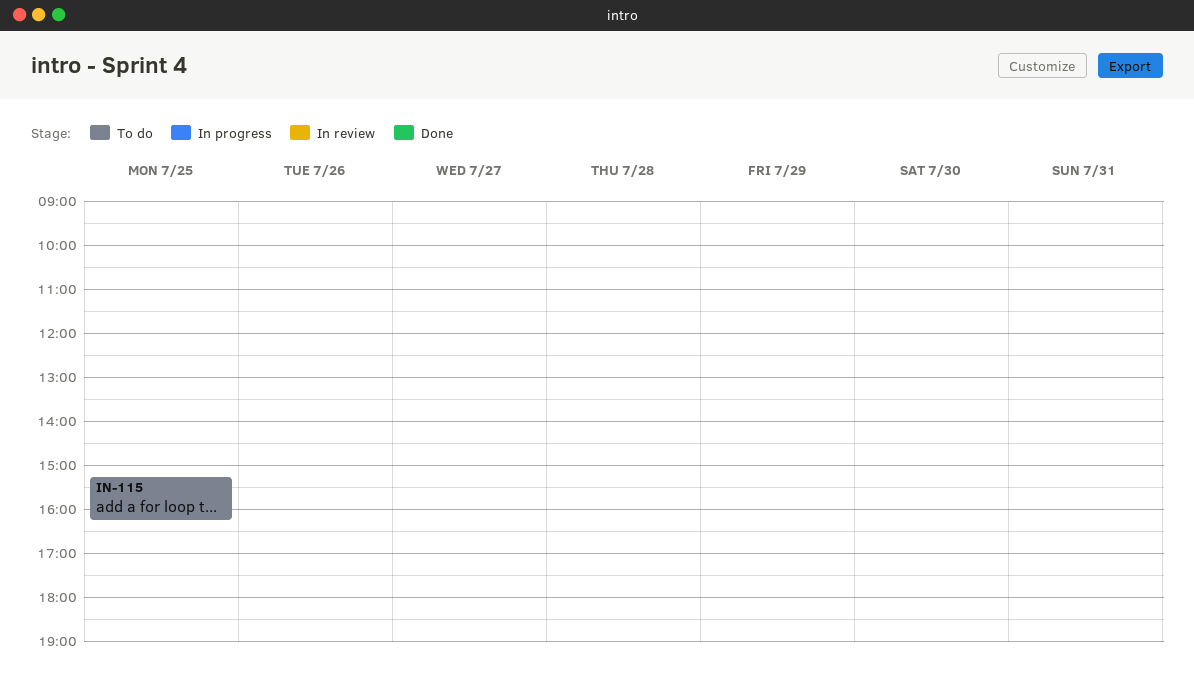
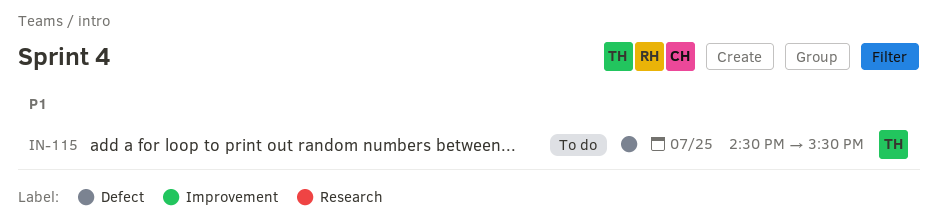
IN-115, begins: 15:15 -> 14:30
IN-115, ends: 16:15 -> 15:30

